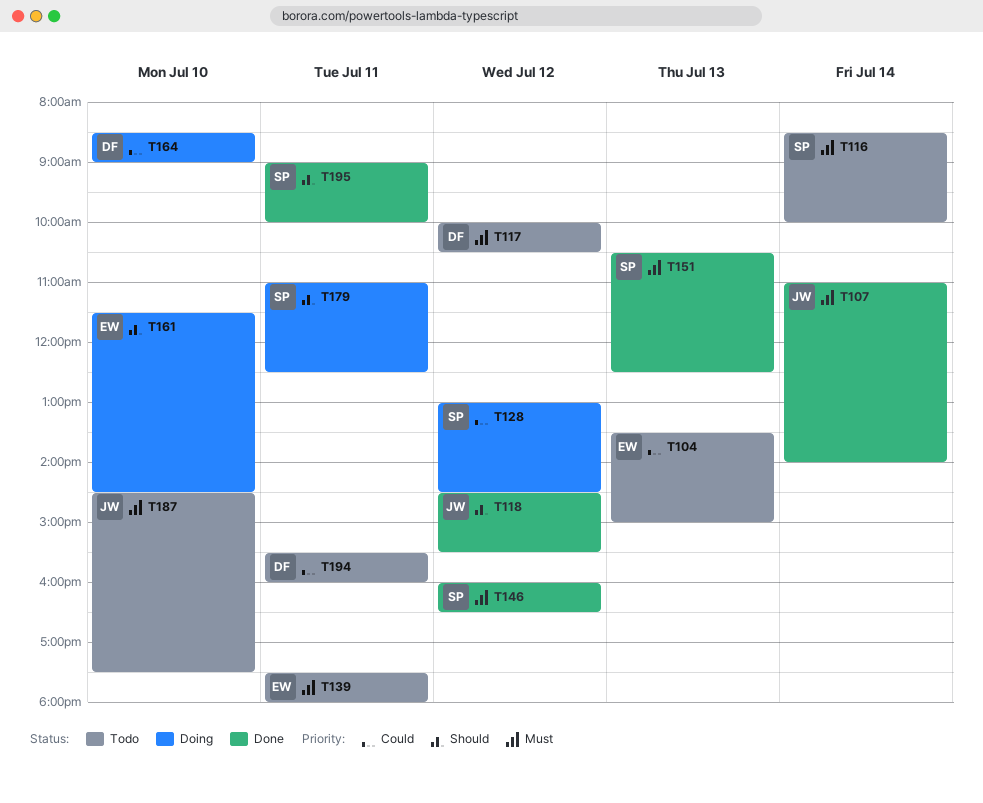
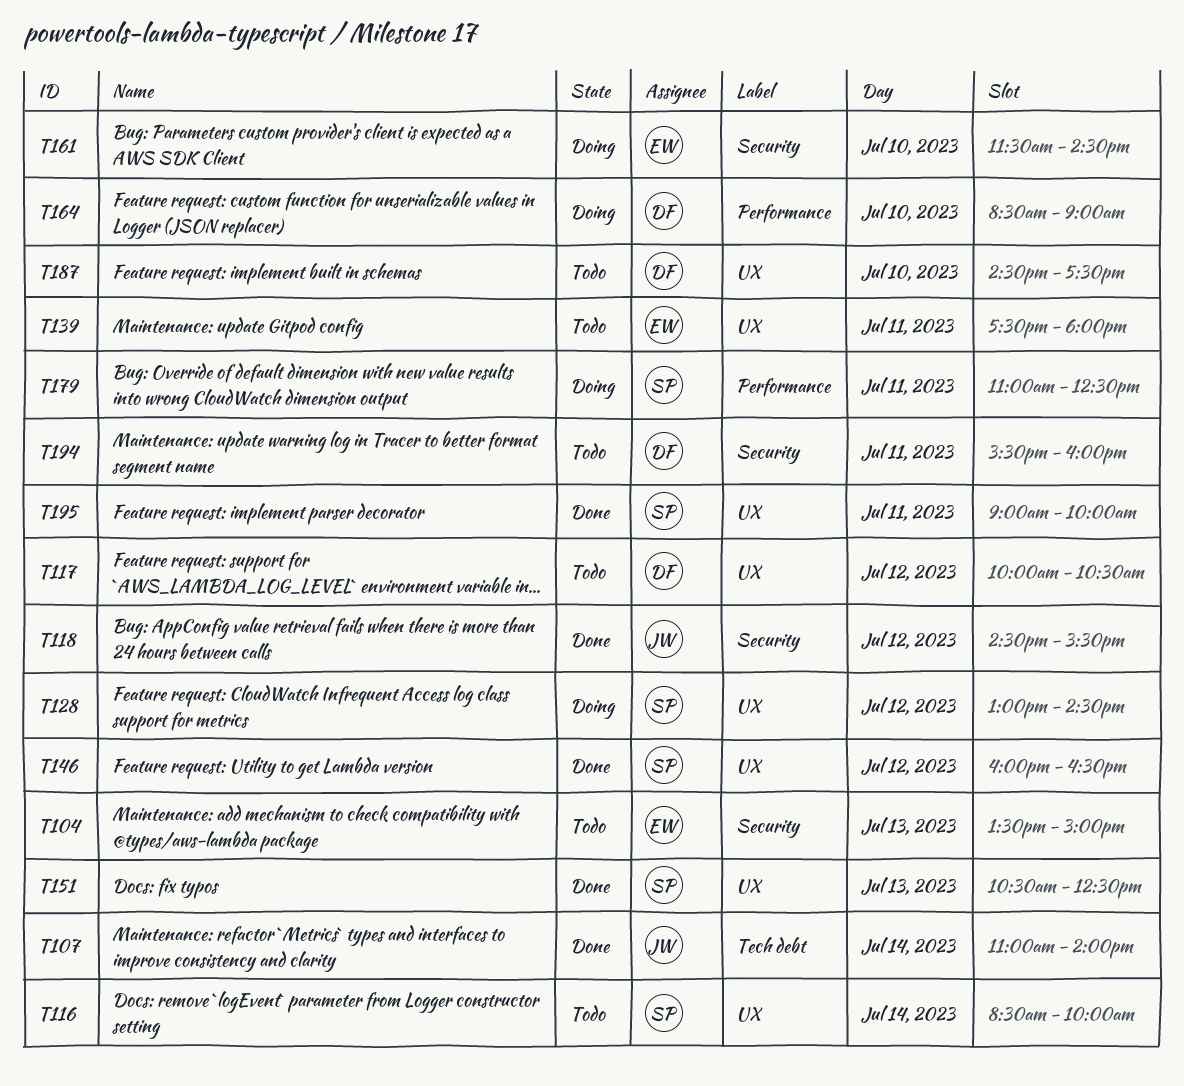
T187, owner: JW -> DF

